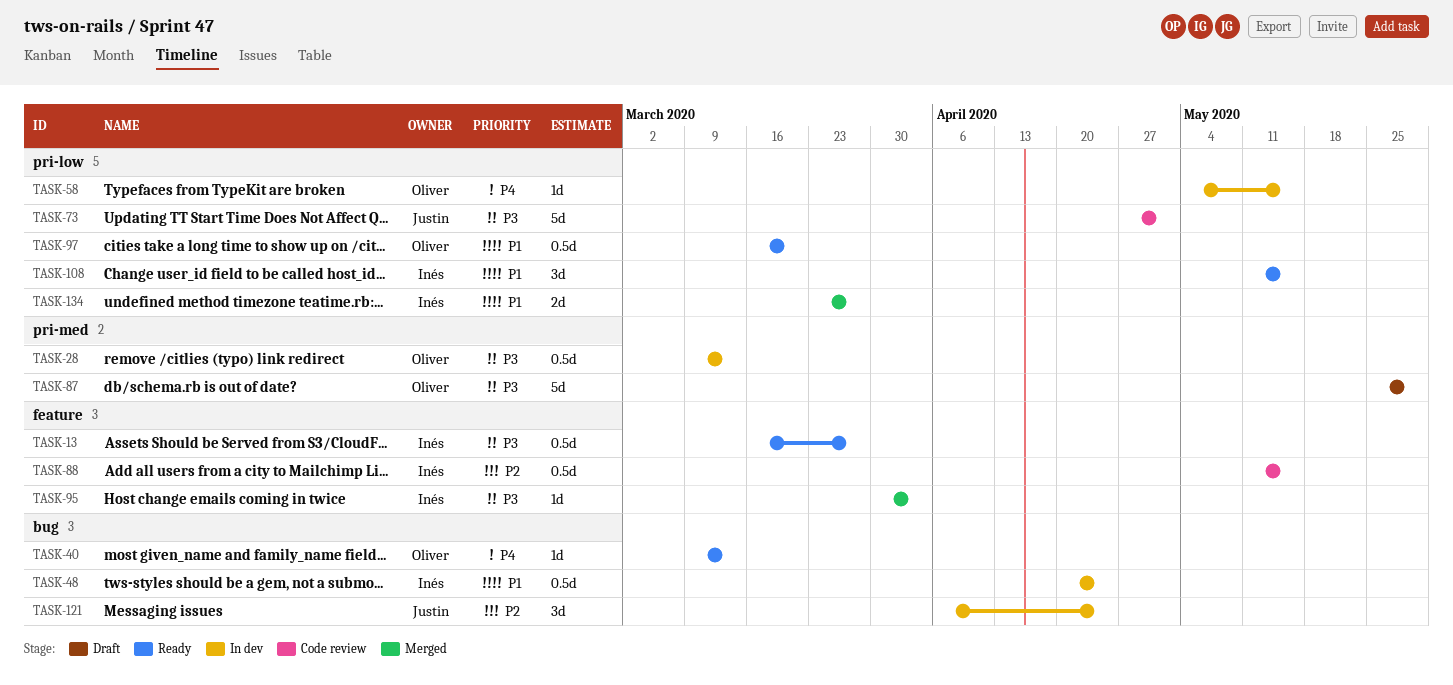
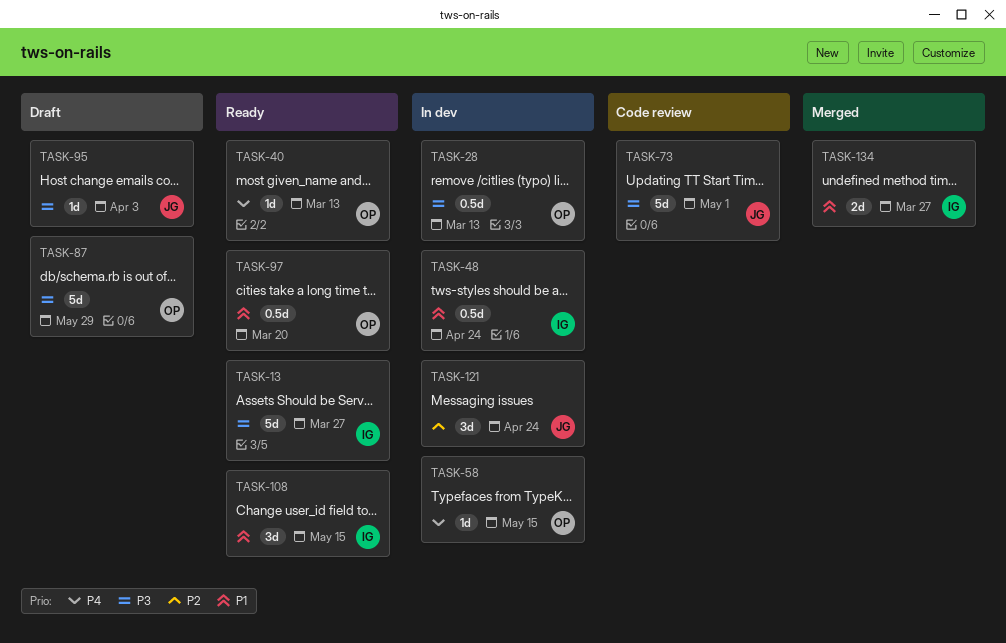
TASK-13, estimate: 0.5d -> 5d
TASK-88: present -> none
TASK-95, status: Merged -> Draft
TASK-95, owner: Inés -> Justin

